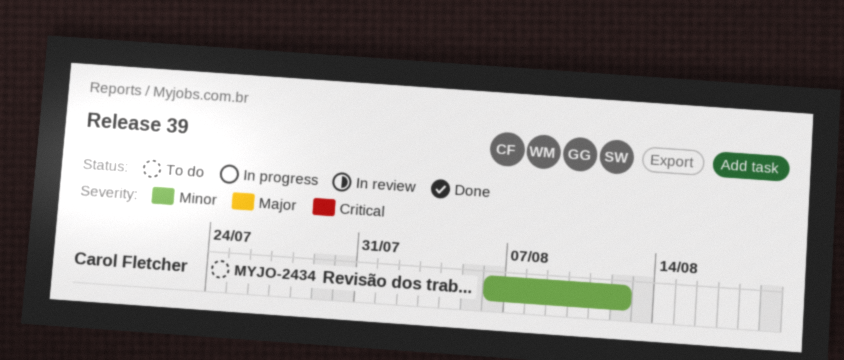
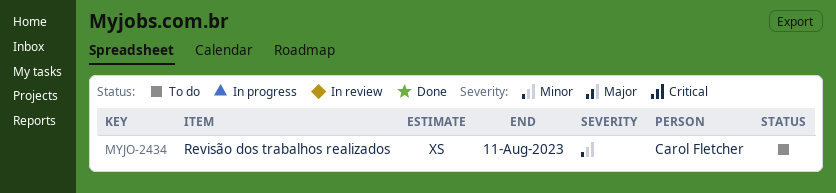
MYJO-2434, due: Aug 12 -> Aug 11

